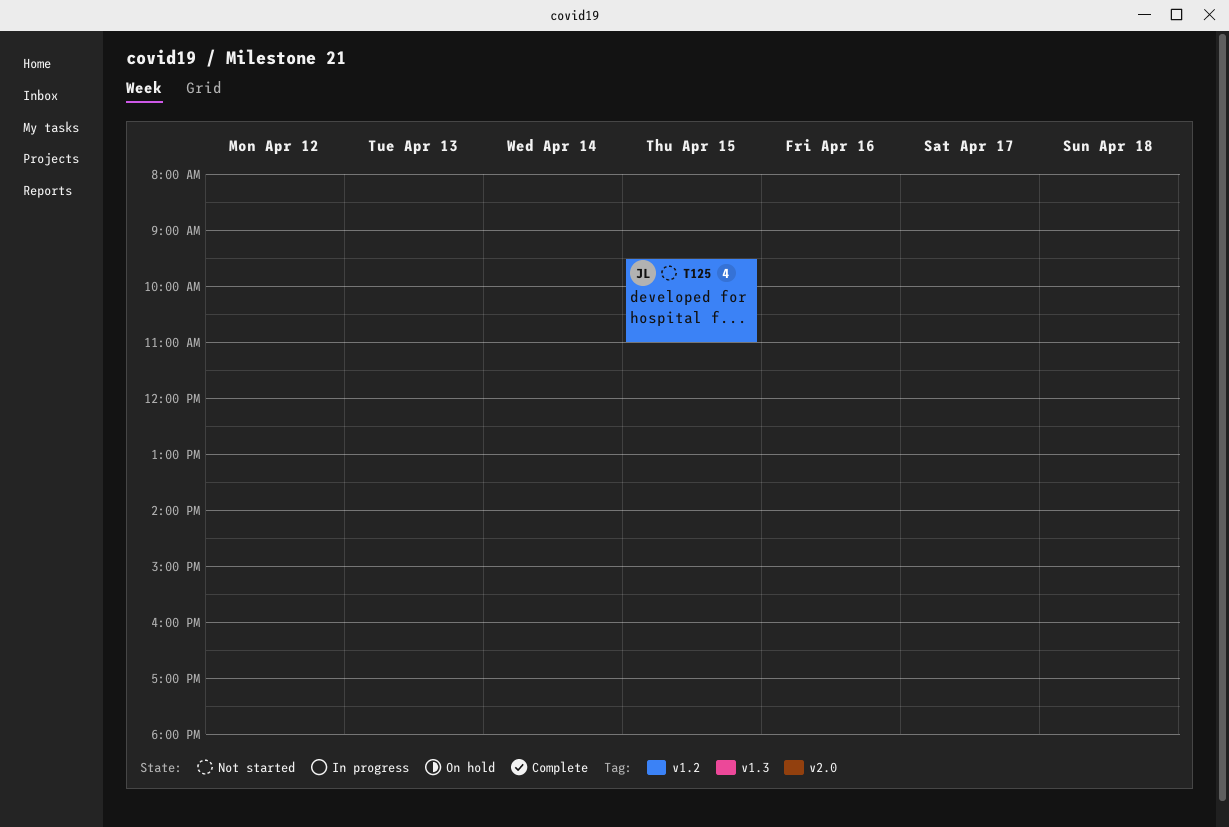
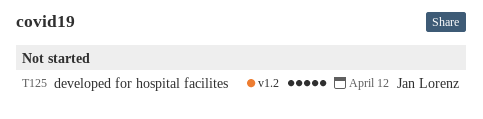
T125, estimate: 4 -> 5
T125, day: Apr 15 -> Apr 12

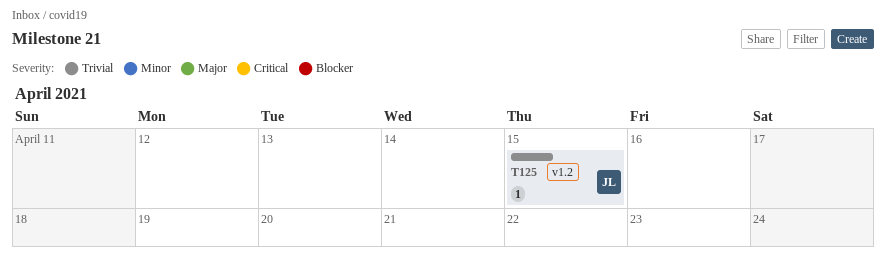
T125, estimate: 5 -> 1
T125, day: Apr 12 -> Apr 15

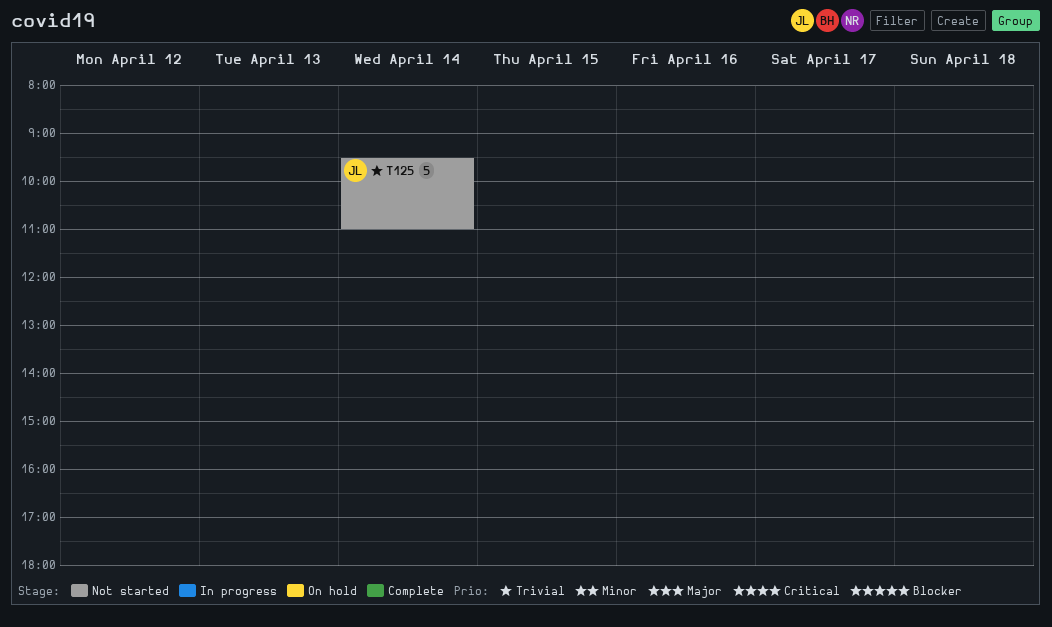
T125, estimate: 1 -> 5
T125, day: Apr 15 -> Apr 14

